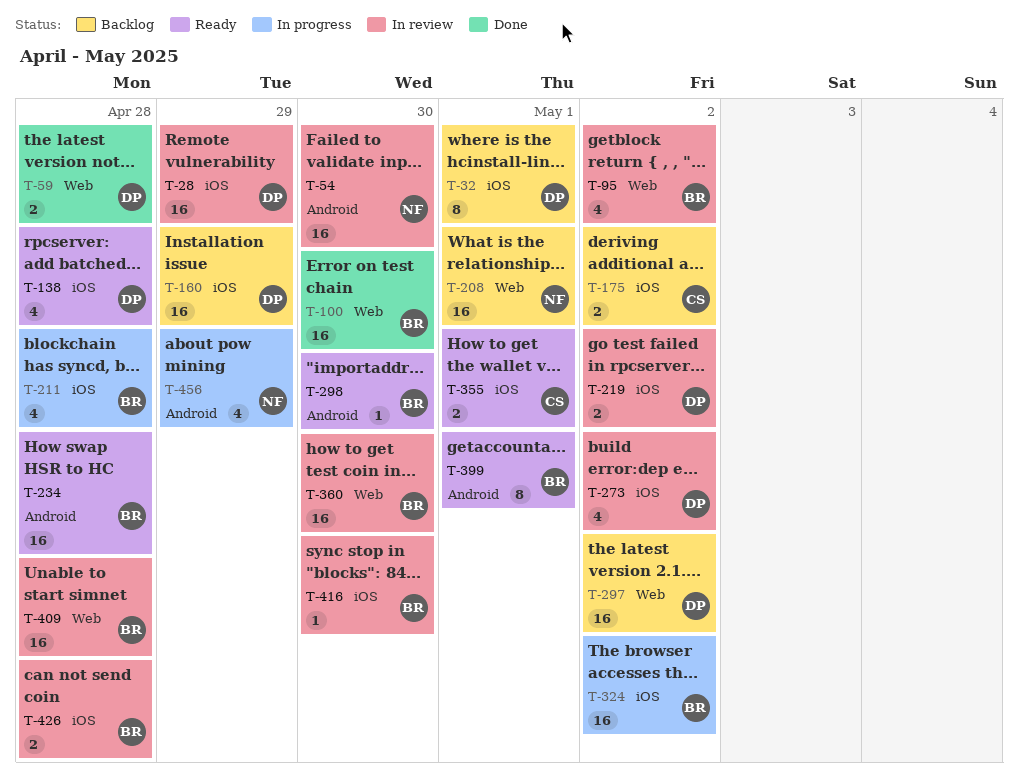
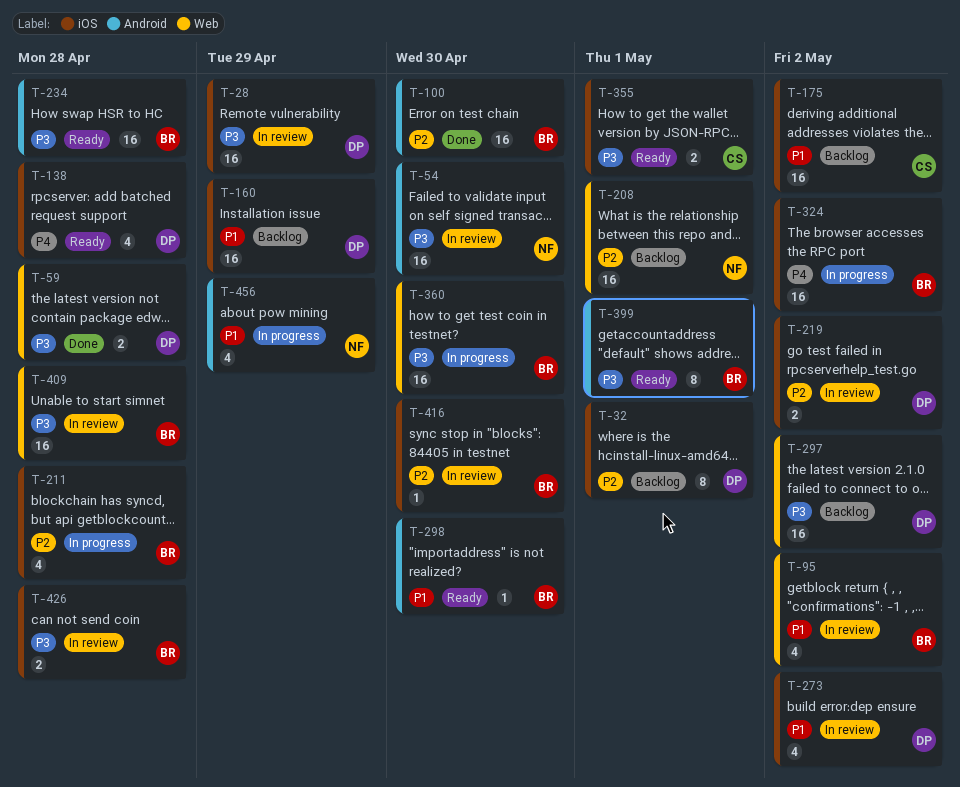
T-100, label: Web -> Android
T-175, estimate: 2 -> 16
T-360, status: In review -> In progress

